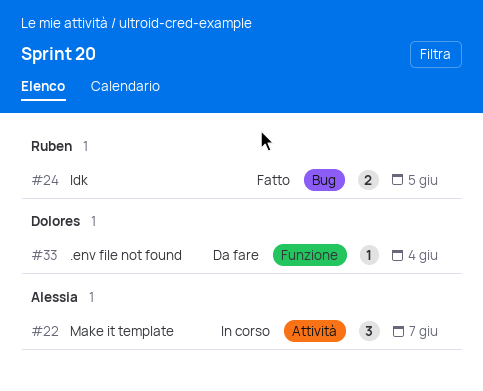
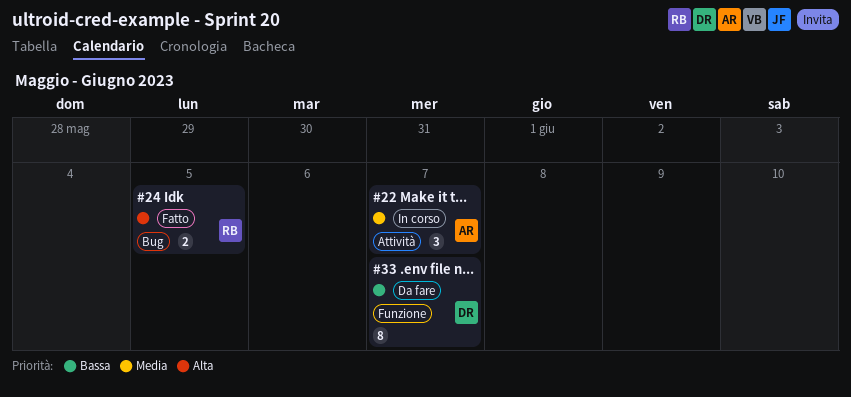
#33, estimate: 1 -> 8
#33, due: Jun 4 -> Jun 7

